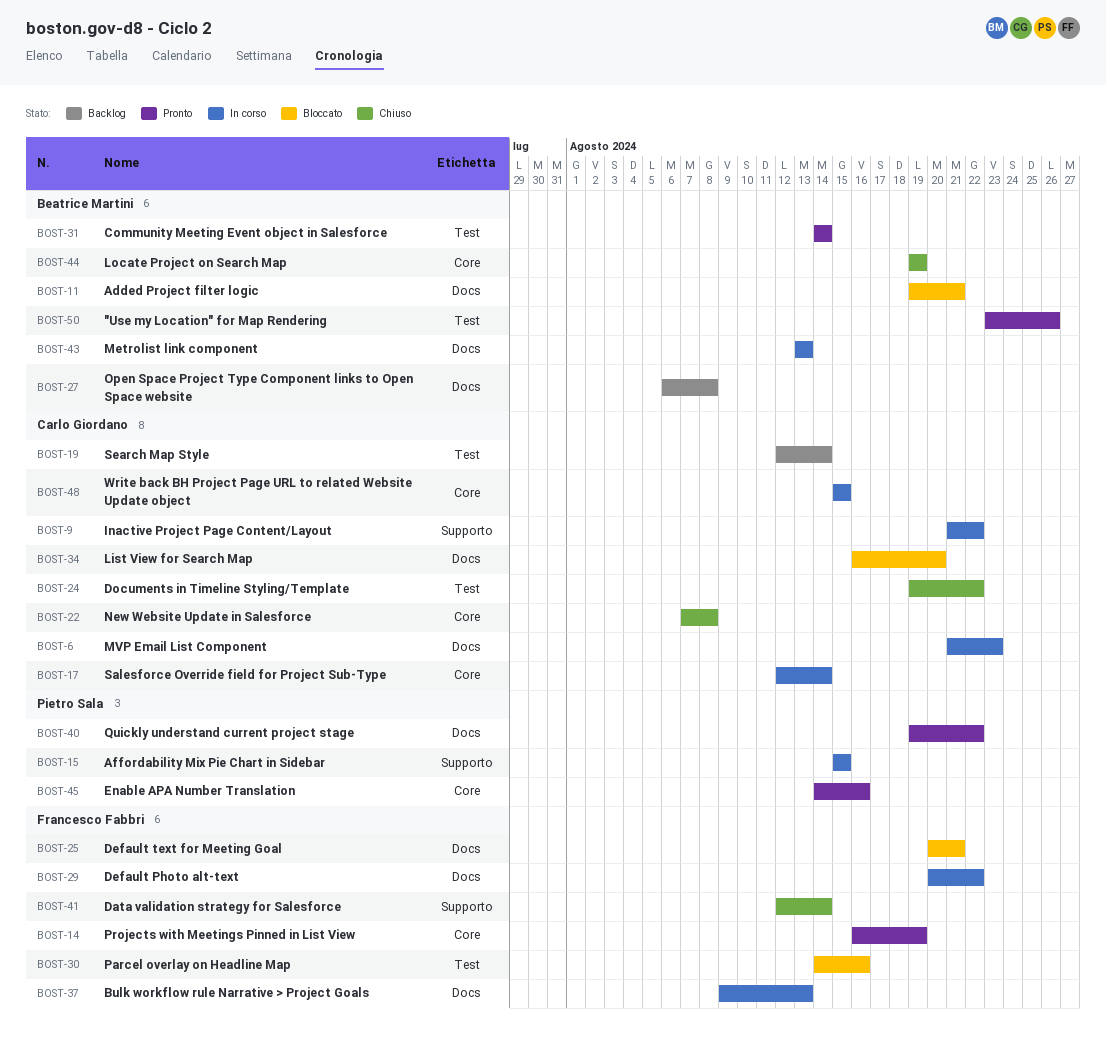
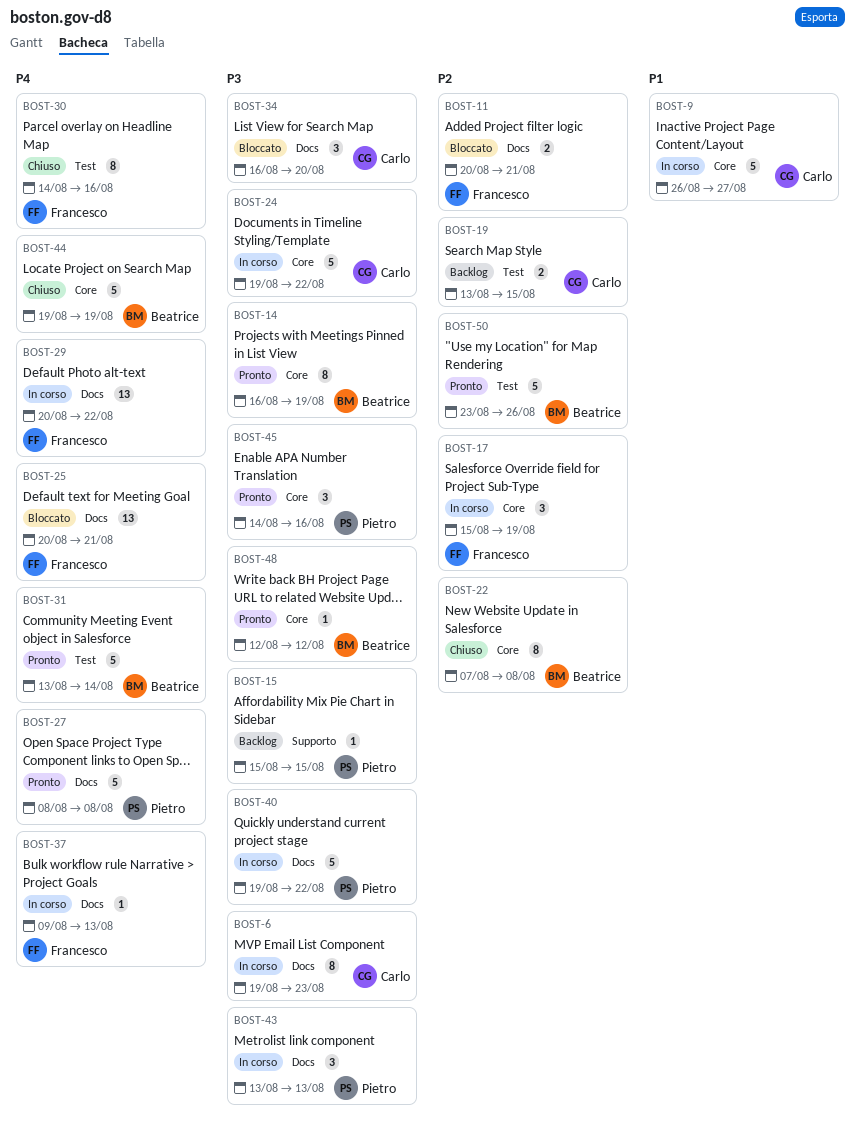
BOST-6, start: Aug 21 -> Aug 19
BOST-9, label: Supporto -> Core
BOST-9, start: Aug 21 -> Aug 26
BOST-9, due: Aug 22 -> Aug 27
BOST-11, owner: Beatrice Martini -> Francesco Fabbri
BOST-11, start: Aug 19 -> Aug 20
BOST-14, owner: Francesco Fabbri -> Beatrice Martini
BOST-15, status: In corso -> Backlog
BOST-17, owner: Carlo Giordano -> Francesco Fabbri
BOST-17, start: Aug 12 -> Aug 15
BOST-17, due: Aug 14 -> Aug 19
BOST-19, start: Aug 12 -> Aug 13
BOST-19, due: Aug 14 -> Aug 15
BOST-22, owner: Carlo Giordano -> Beatrice Martini
BOST-24, status: Chiuso -> In corso
BOST-24, label: Test -> Core
BOST-27, status: Backlog -> Pronto
BOST-27, owner: Beatrice Martini -> Pietro Sala
BOST-27, start: Aug 6 -> Aug 8
BOST-30, status: Bloccato -> Chiuso
BOST-31, start: Aug 14 -> Aug 13
BOST-40, status: Pronto -> In corso
BOST-41: present -> none
BOST-43, owner: Beatrice Martini -> Pietro Sala
BOST-48, status: In corso -> Pronto
BOST-48, owner: Carlo Giordano -> Beatrice Martini
BOST-48, start: Aug 15 -> Aug 12
BOST-48, due: Aug 15 -> Aug 12

